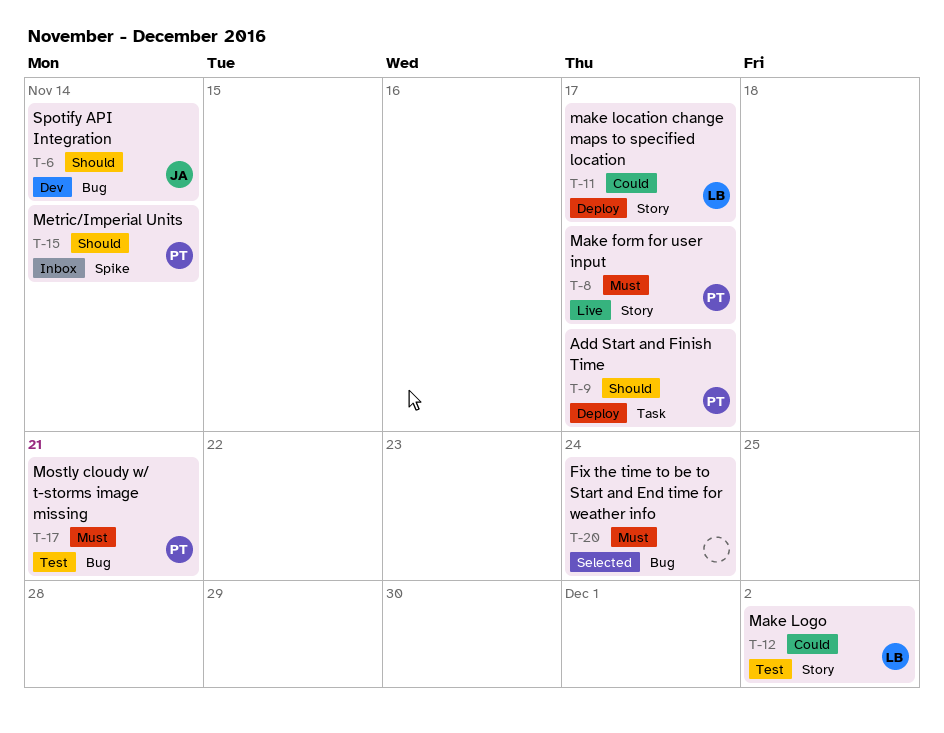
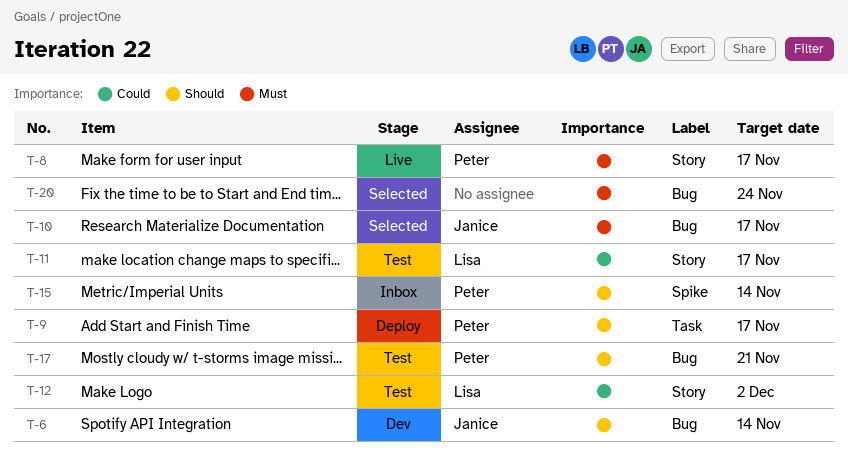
T-10: none -> present
T-11, status: Deploy -> Test
T-17, priority: Must -> Should

